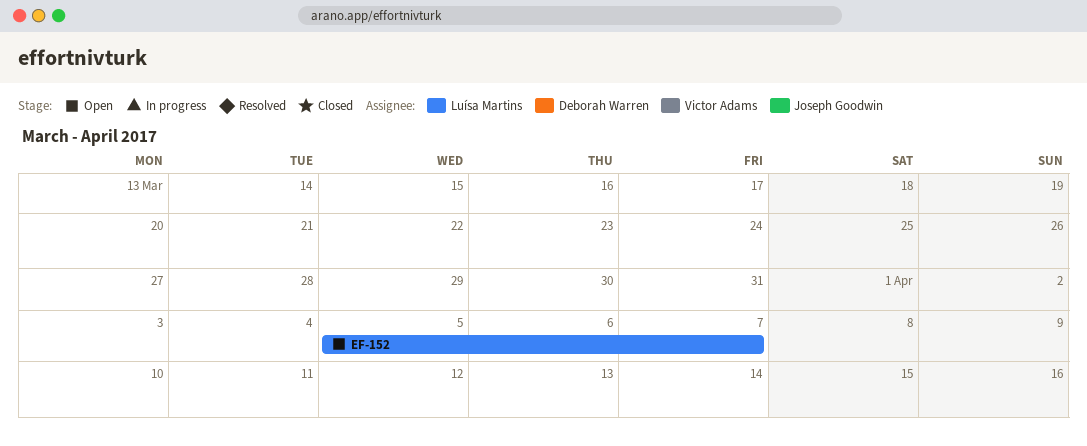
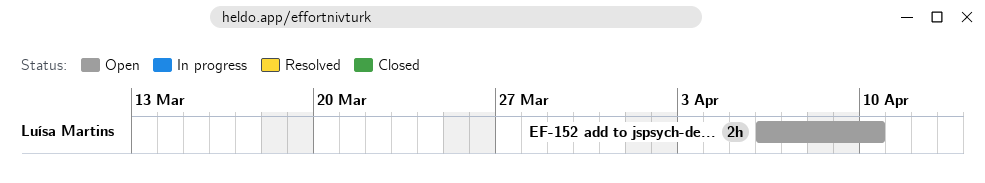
EF-152, start: Apr 5 -> Apr 6
EF-152, due: Apr 7 -> Apr 10

